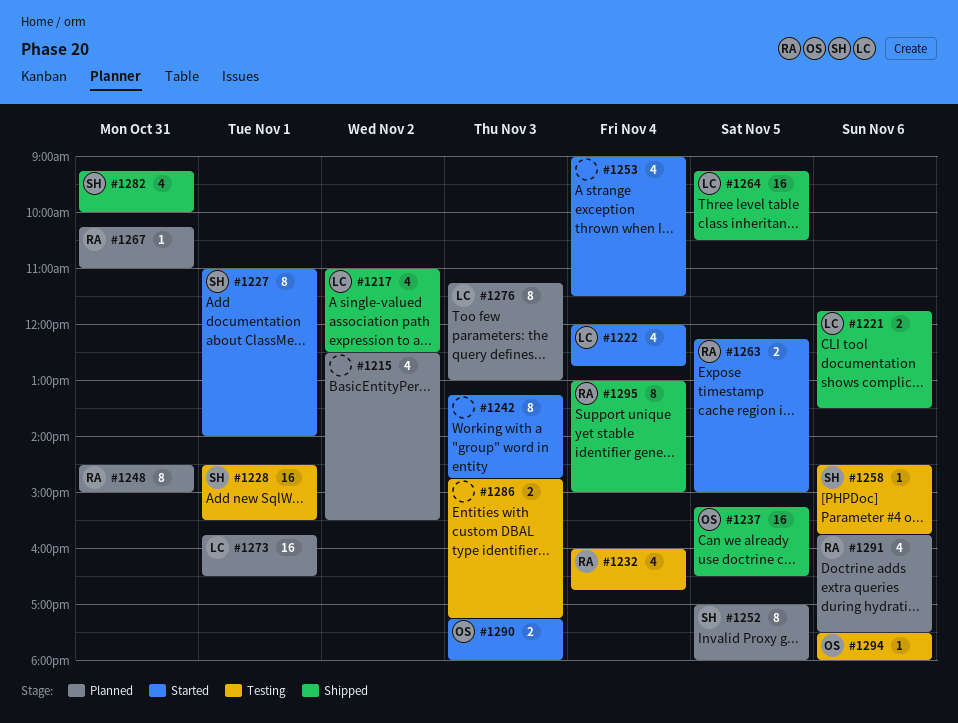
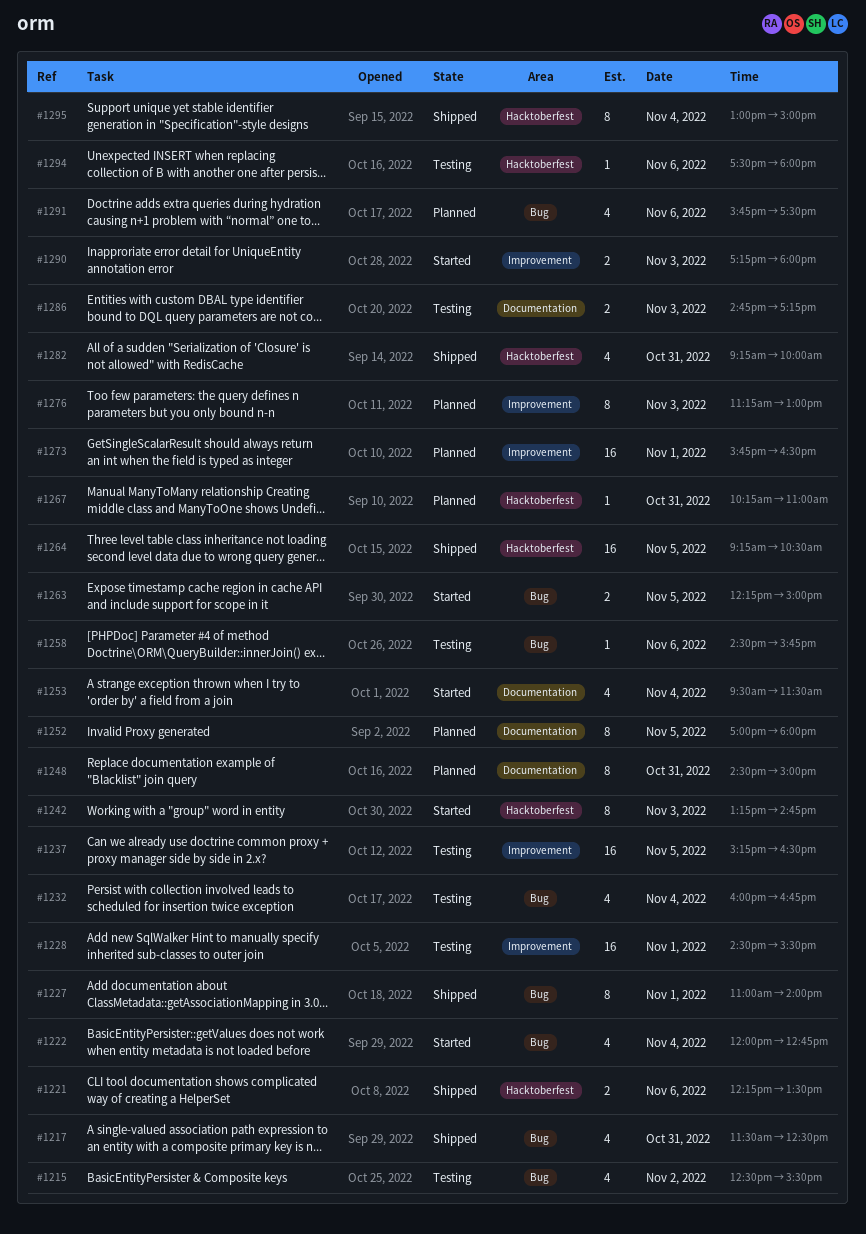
#1215, status: Planned -> Testing
#1217, day: Nov 2 -> Oct 31
#1217, begins: 11:00 -> 11:30
#1221, begins: 11:45 -> 12:15
#1227, status: Started -> Shipped
#1237, status: Shipped -> Testing
#1253, begins: 09:00 -> 09:30

